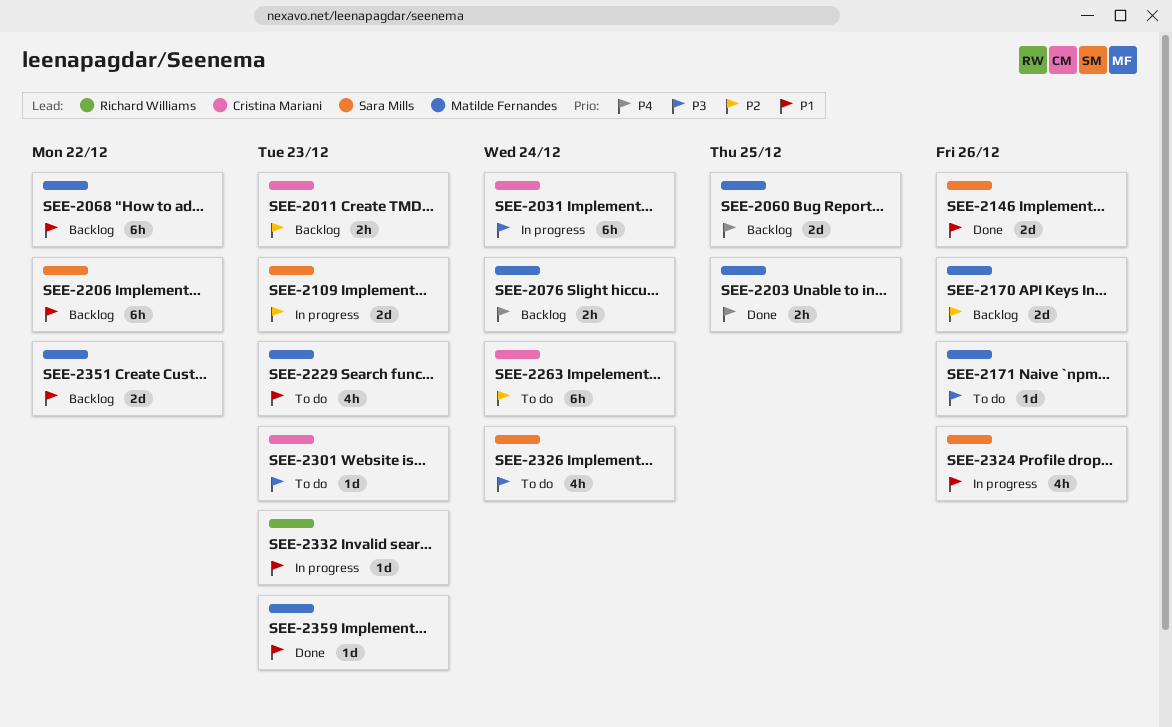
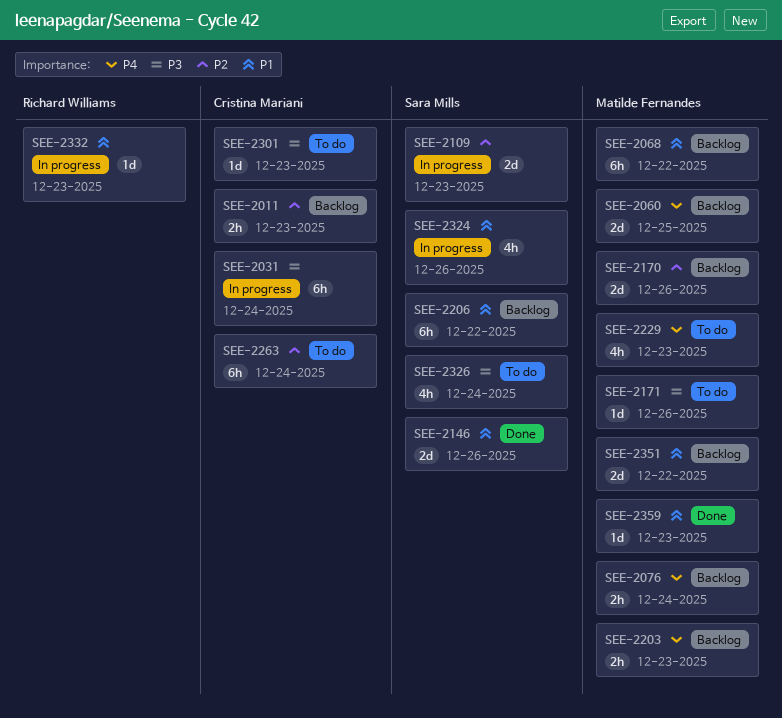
SEE-2203, status: Done -> Backlog
SEE-2203, due: Dec 25 -> Dec 23
SEE-2229, priority: P1 -> P4

